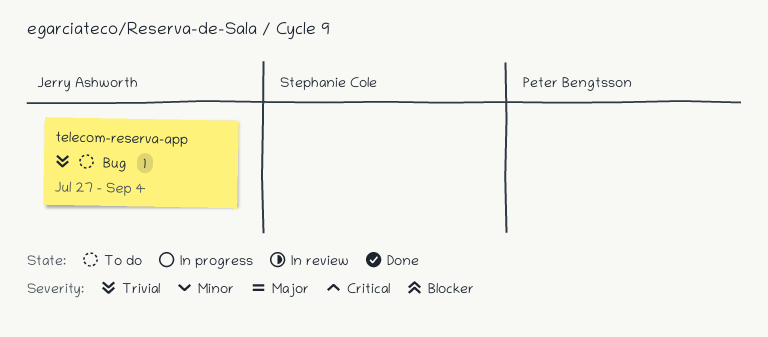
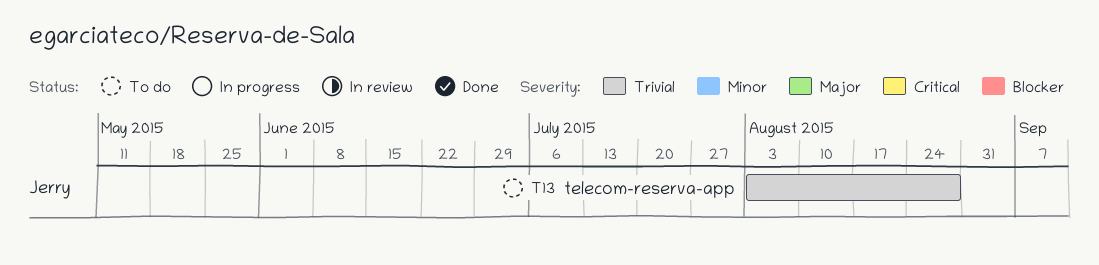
telecom-reserva-app, start: Jul 27 -> Aug 3
telecom-reserva-app, due: Sep 4 -> Aug 28

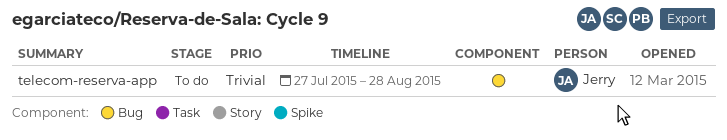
telecom-reserva-app, start: Aug 3 -> Jul 27

